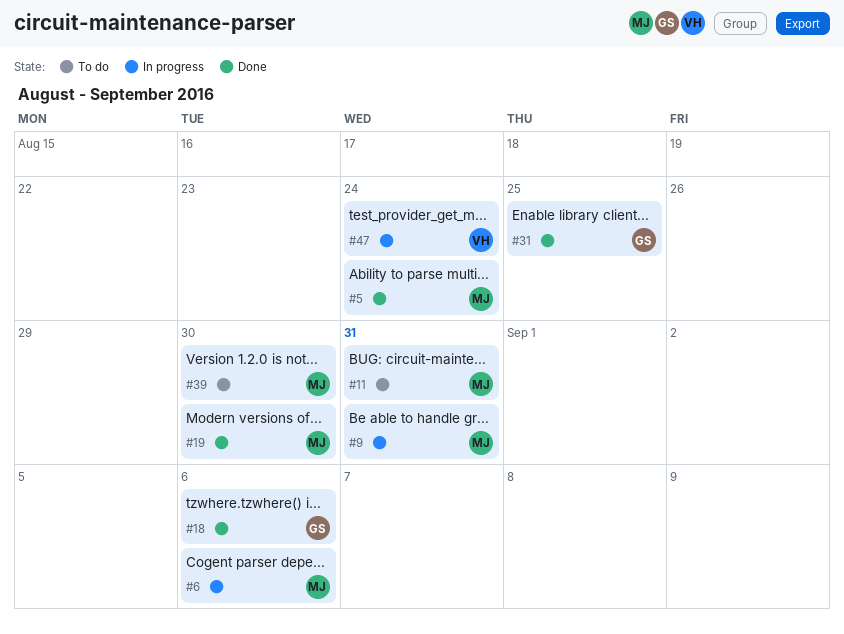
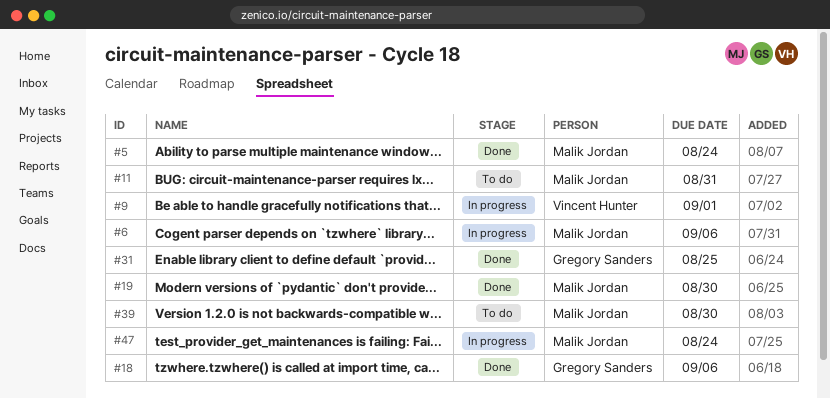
#9, owner: Malik Jordan -> Vincent Hunter
#9, due: Aug 31 -> Sep 1
#47, owner: Vincent Hunter -> Malik Jordan

